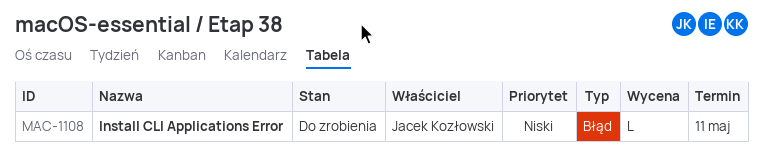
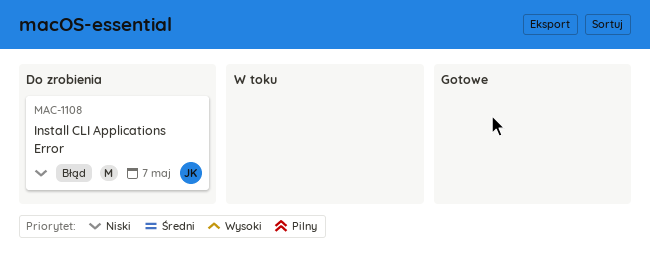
MAC-1108, estimate: L -> M
MAC-1108, due: May 11 -> May 7

